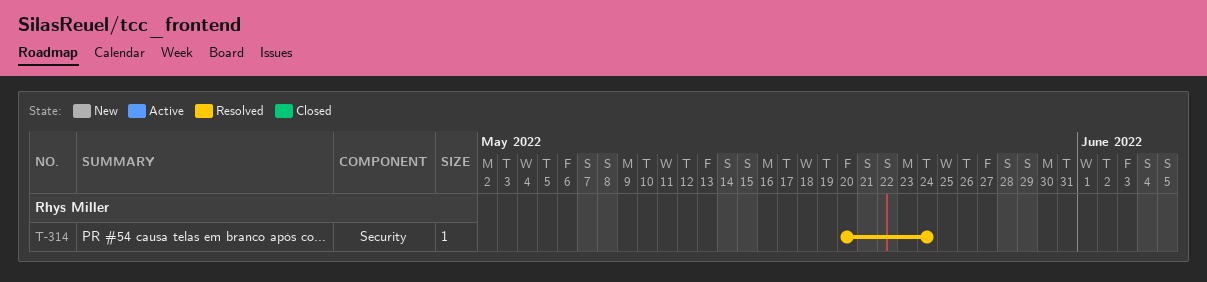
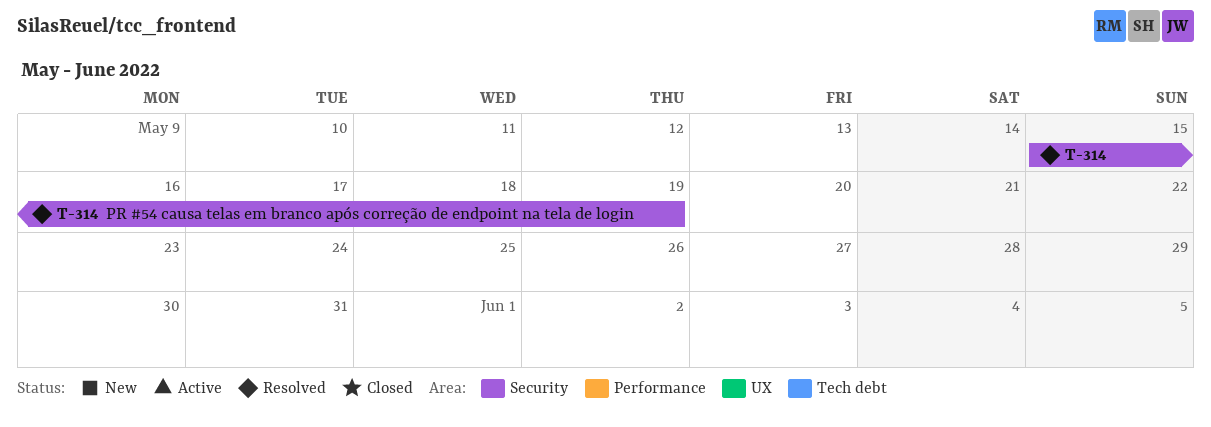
T-314, start: May 20 -> May 15
T-314, due: May 24 -> May 19

